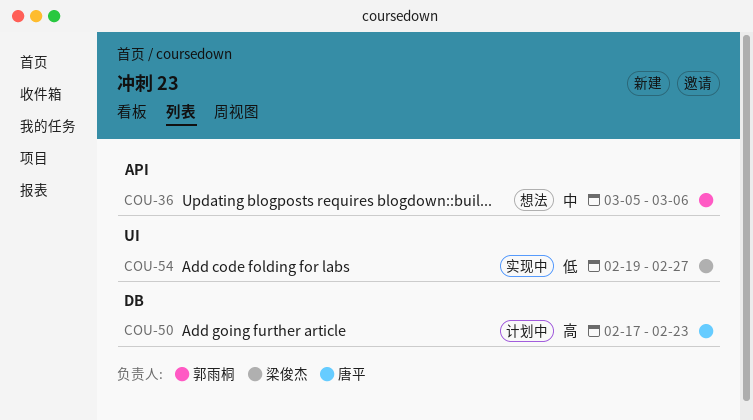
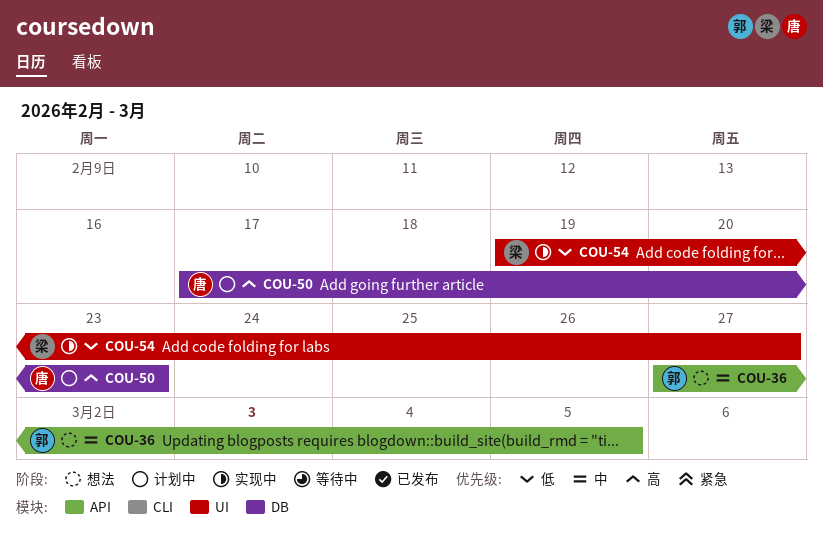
COU-36, start: Mar 5 -> Feb 27
COU-36, due: Mar 6 -> Mar 5

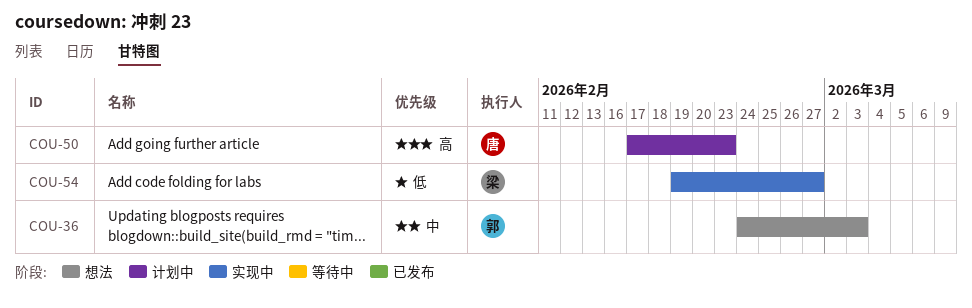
COU-36, start: Feb 27 -> Feb 24
COU-36, due: Mar 5 -> Mar 3

